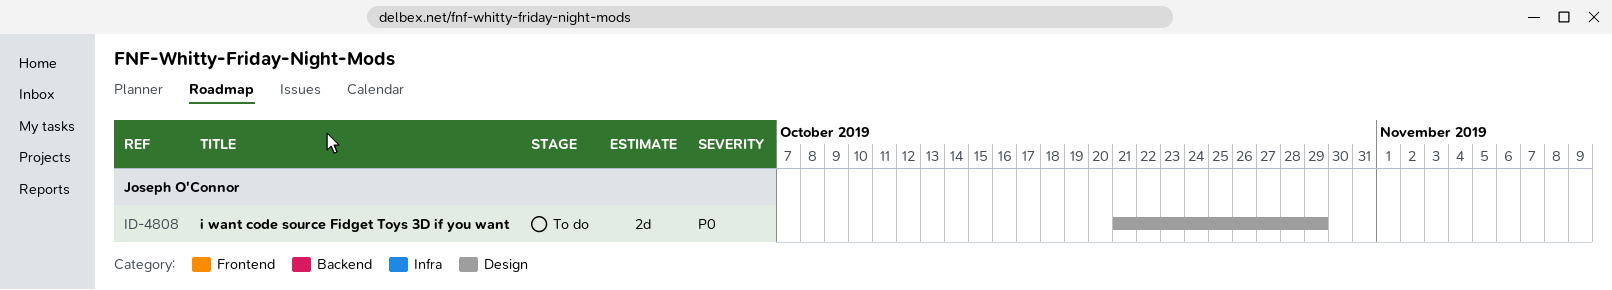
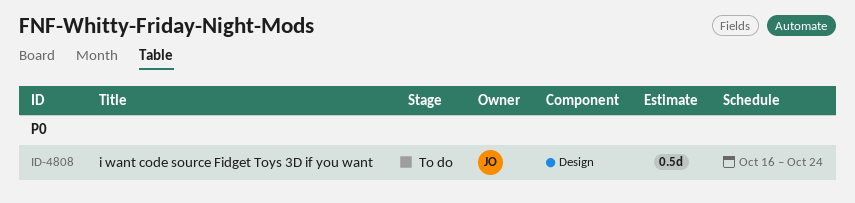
ID-4808, estimate: 2d -> 0.5d
ID-4808, start: Oct 21 -> Oct 16
ID-4808, due: Oct 29 -> Oct 24

